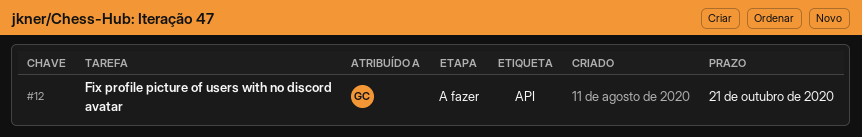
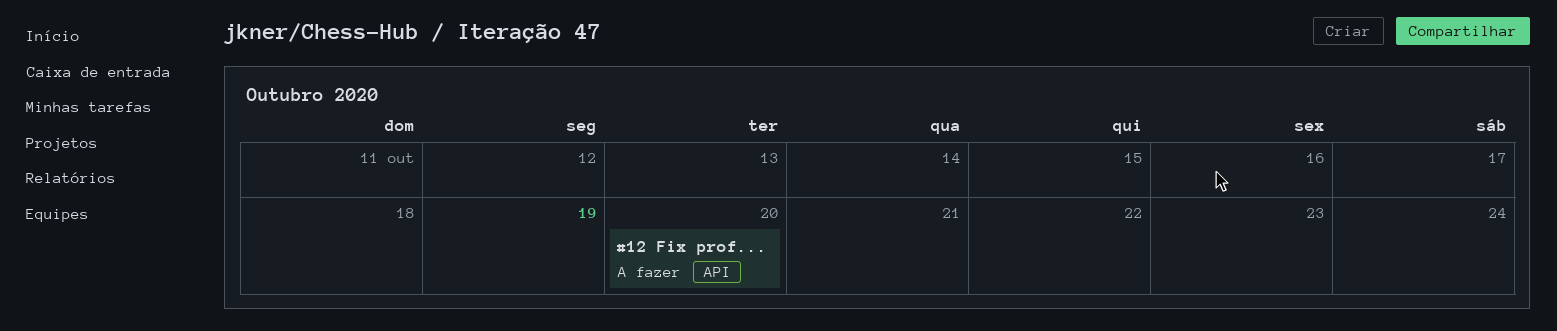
#12, due: Oct 21 -> Oct 20

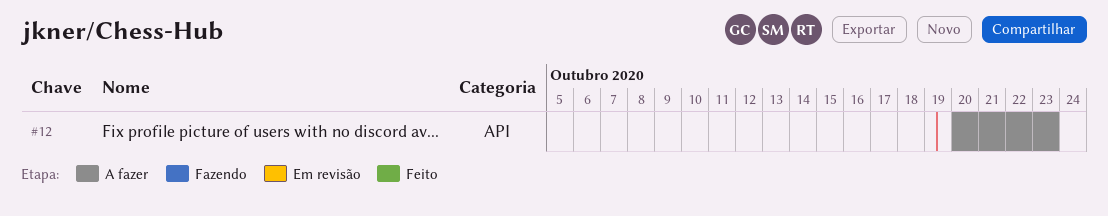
#12, due: Oct 20 -> Oct 23

